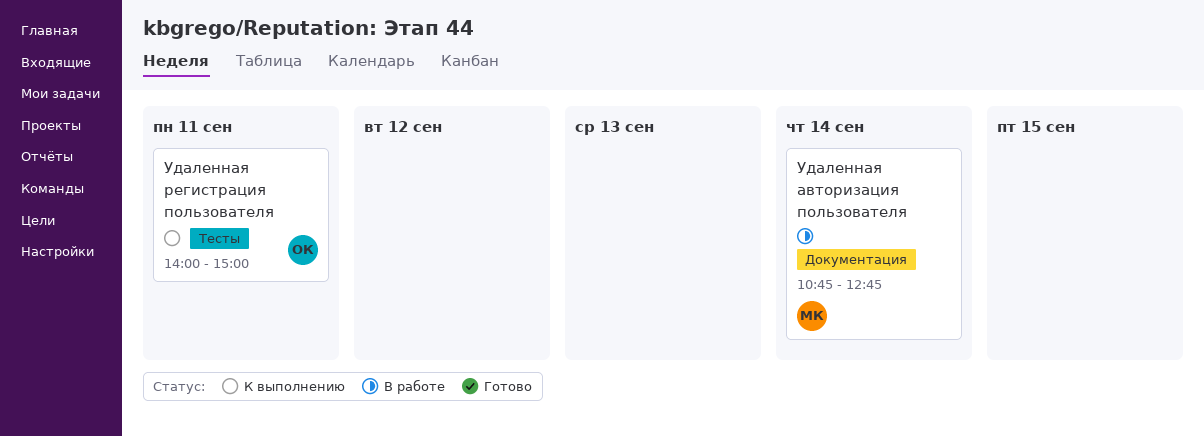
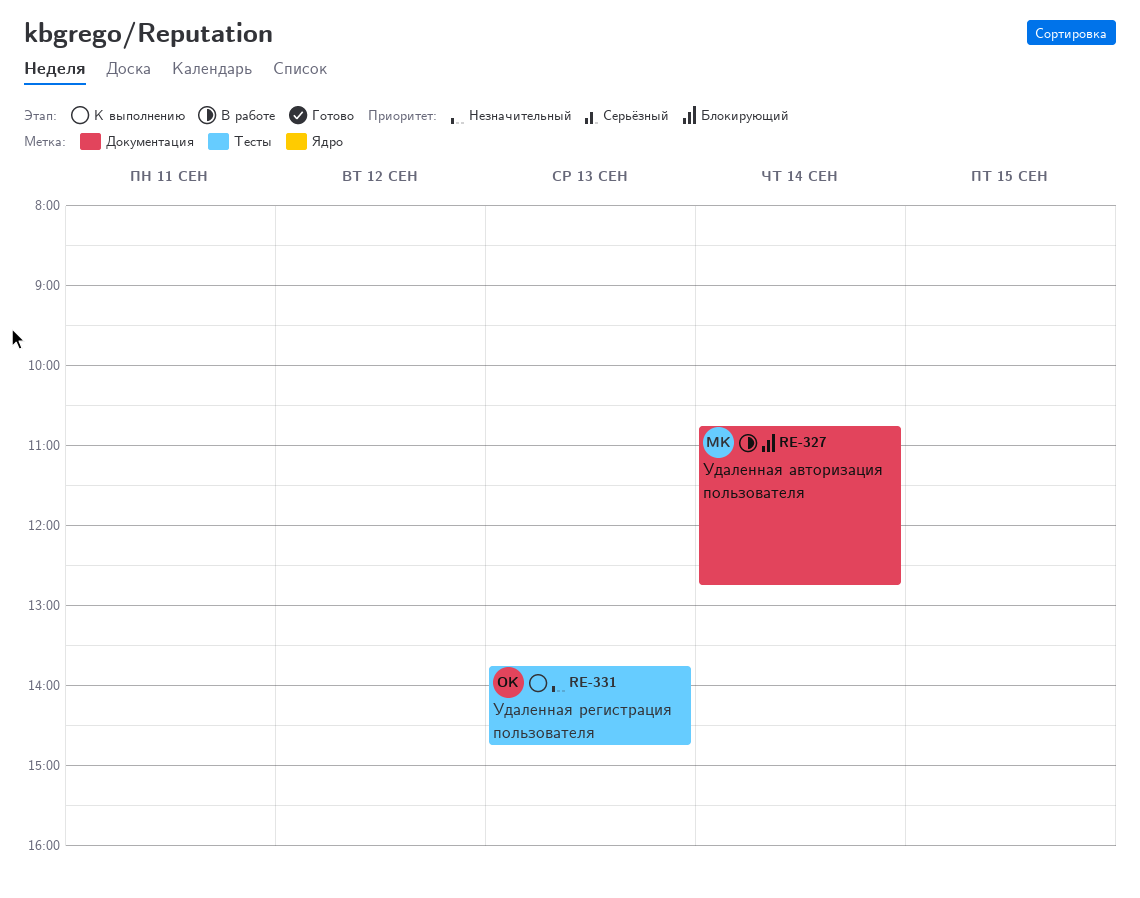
Удаленная регистрация пользователя, day: Sep 11 -> Sep 13
Удаленная регистрация пользователя, begins: 14:00 -> 13:45
Удаленная регистрация пользователя, ends: 15:00 -> 14:45

